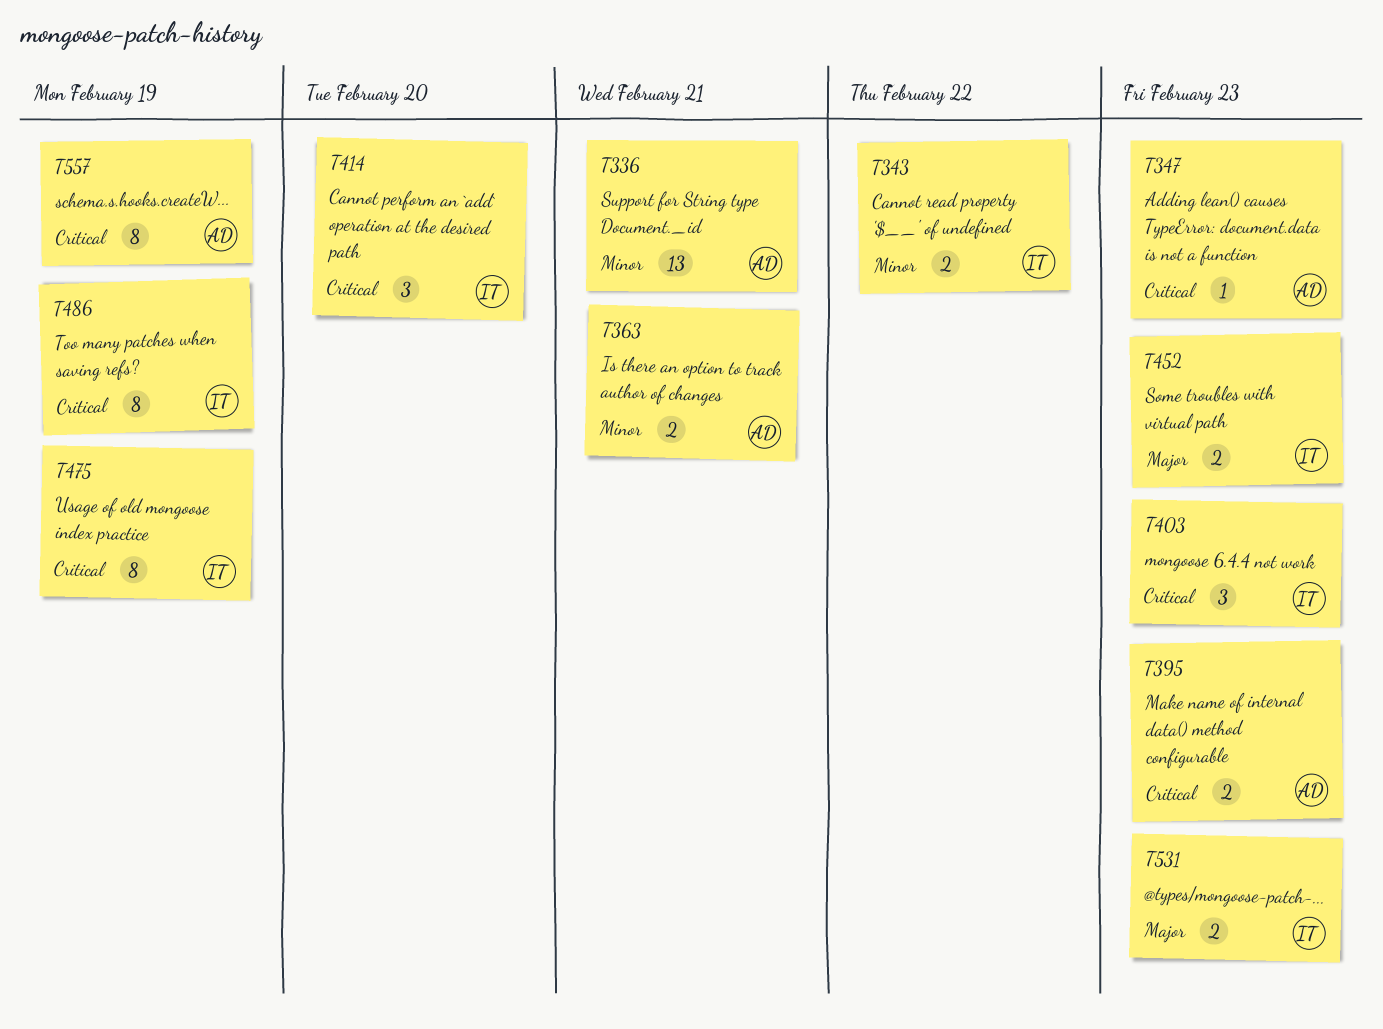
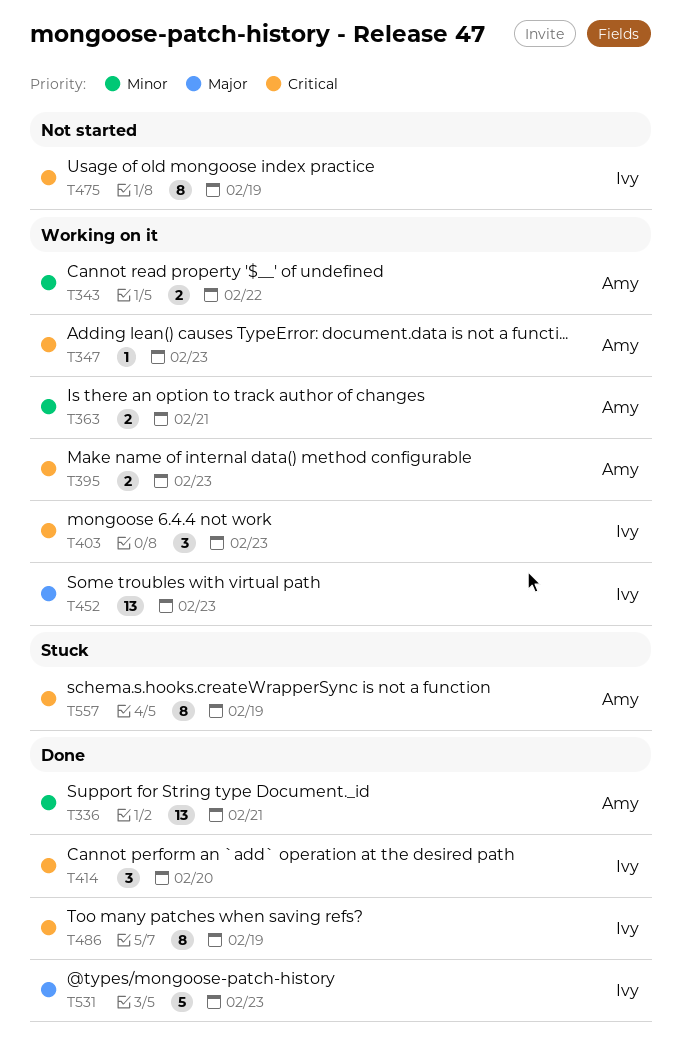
T343, owner: Ivy -> Amy
T452, estimate: 2 -> 13
T531, estimate: 2 -> 5

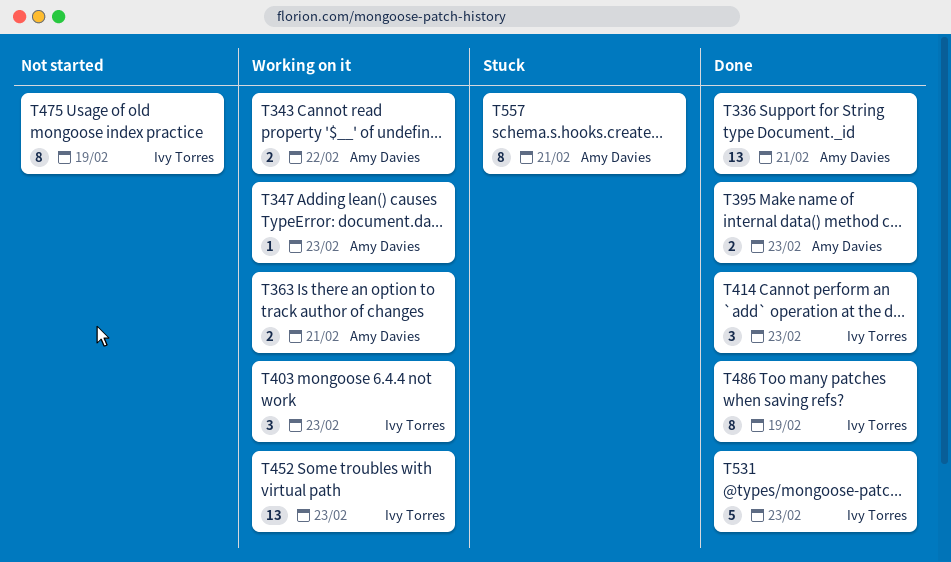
T395, status: Working on it -> Done
T414, due: Feb 20 -> Feb 23
T557, due: Feb 19 -> Feb 21

